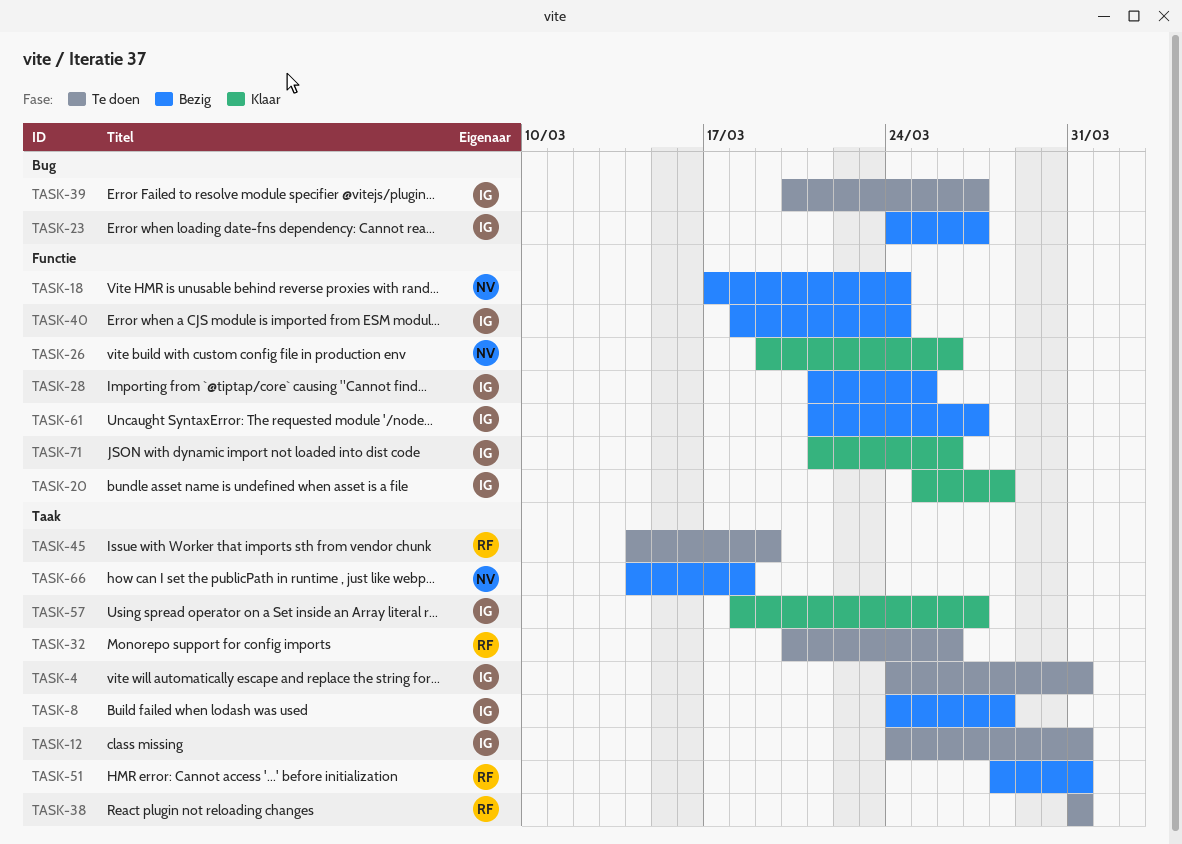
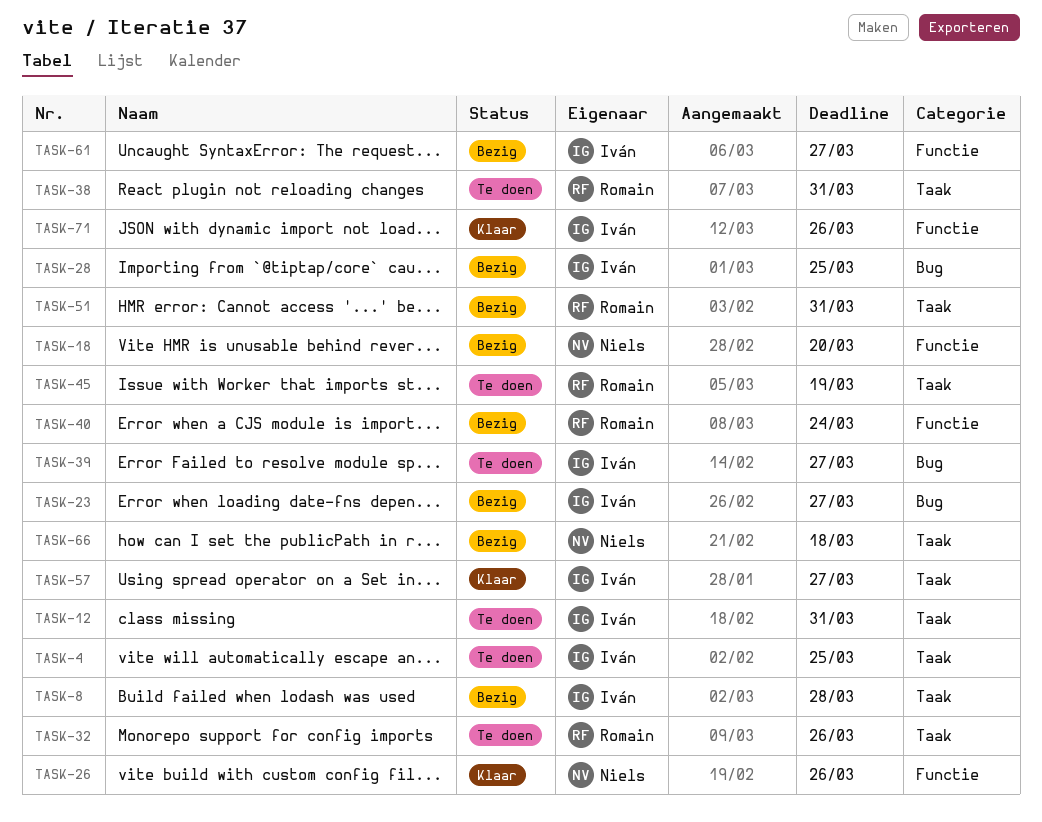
TASK-4, due: Mar 31 -> Mar 25
TASK-18, due: Mar 24 -> Mar 20
TASK-20: present -> none
TASK-28, label: Functie -> Bug
TASK-40, owner: Iván -> Romain

